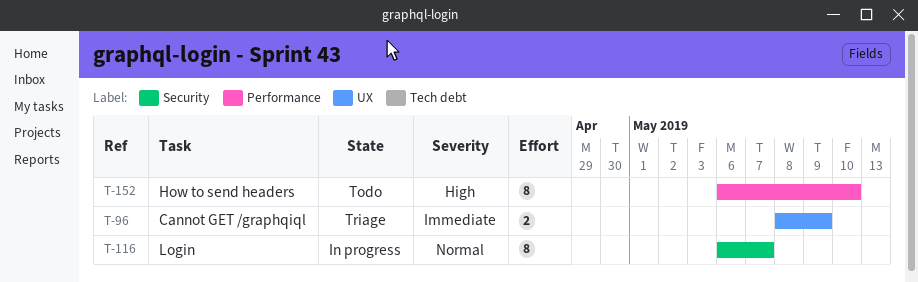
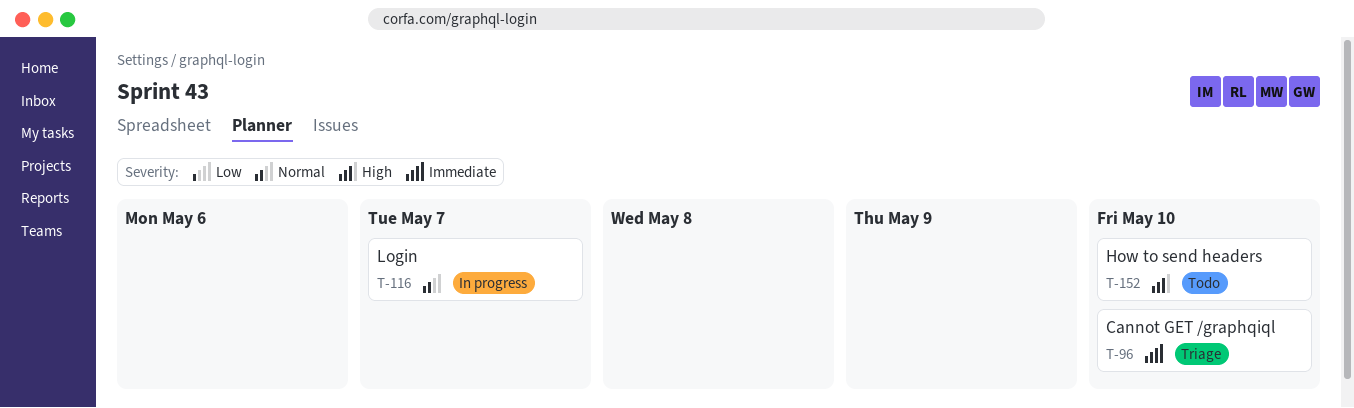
T-96, due: May 9 -> May 10

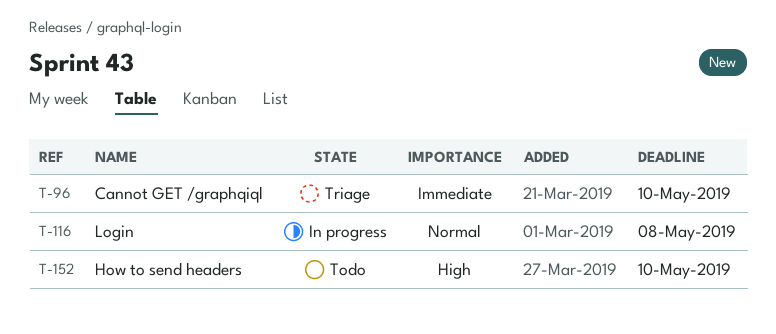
T-116, due: May 7 -> May 8

